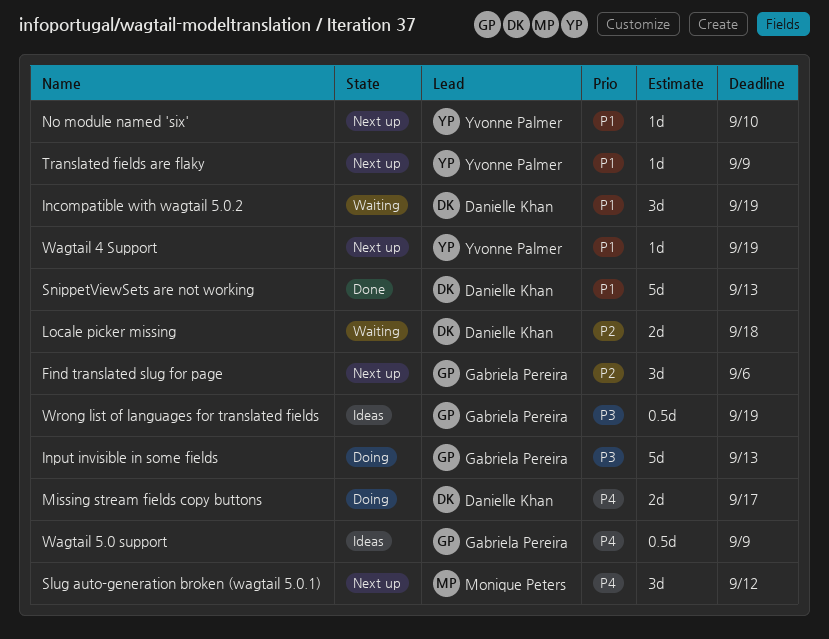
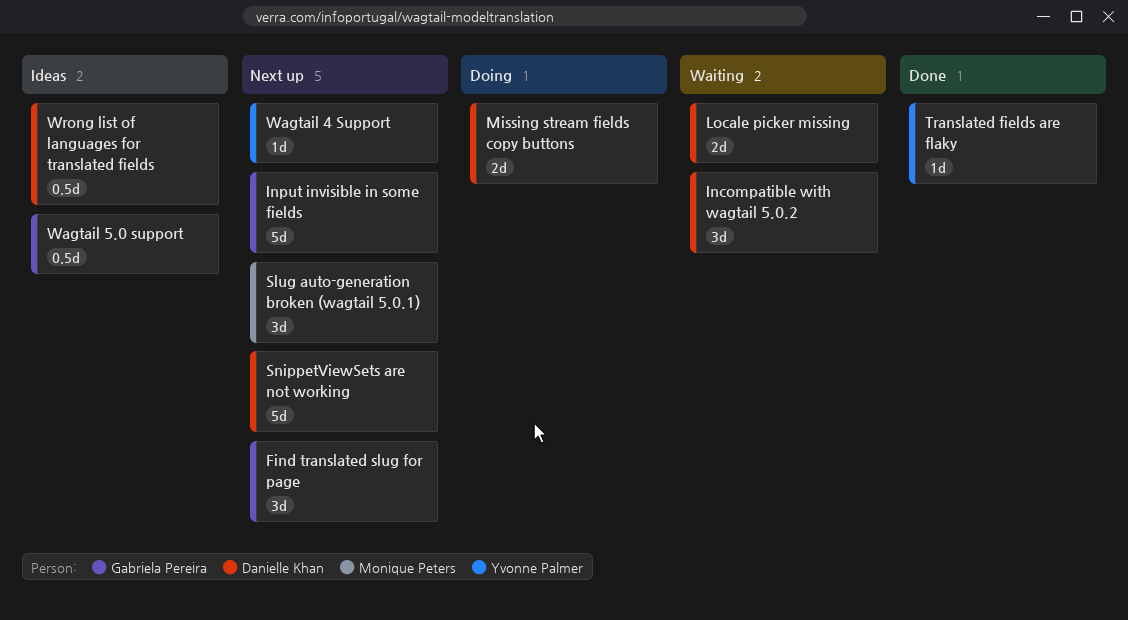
Input invisible in some fields, status: Doing -> Next up
No module named 'six': present -> none
SnippetViewSets are not working, status: Done -> Next up
Translated fields are flaky, status: Next up -> Done
Wrong list of languages for translated fields, owner: Gabriela Pereira -> Danielle Khan

